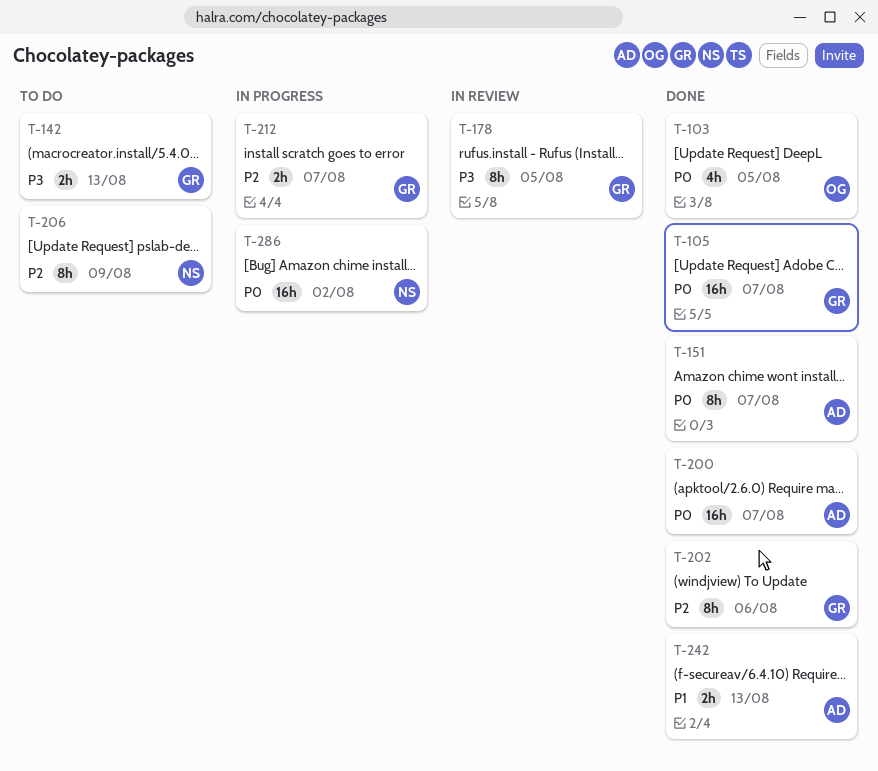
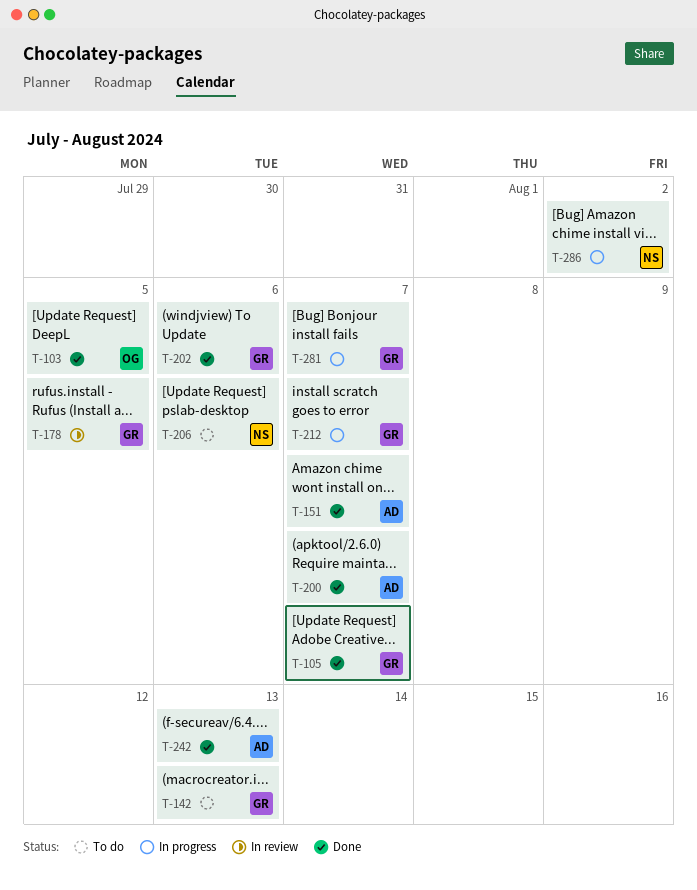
T-206, due: Aug 9 -> Aug 6
T-281: none -> present

